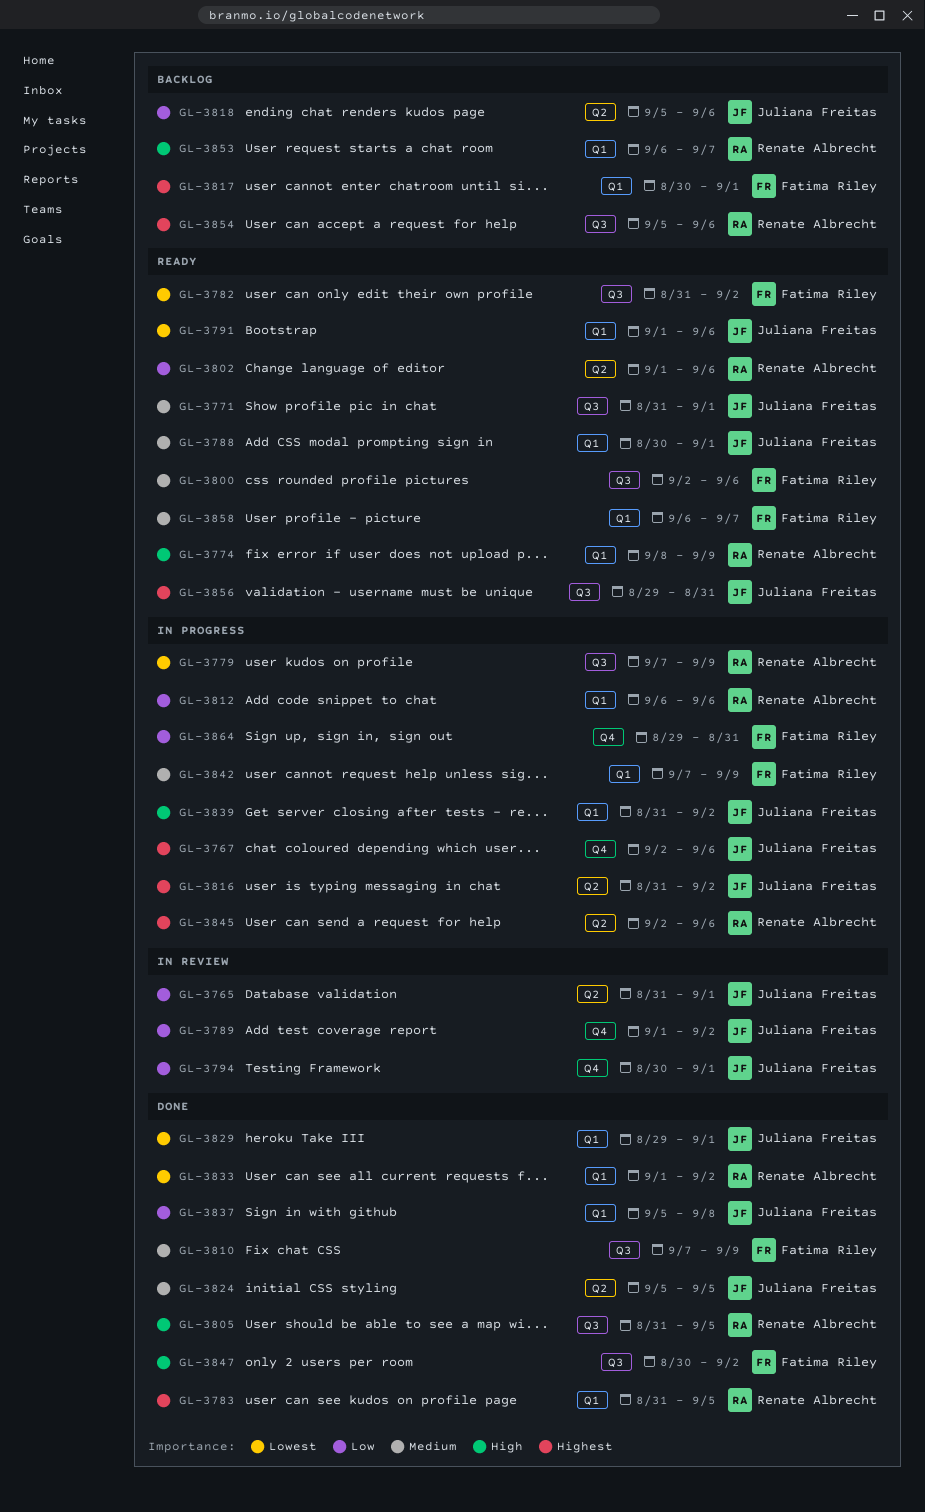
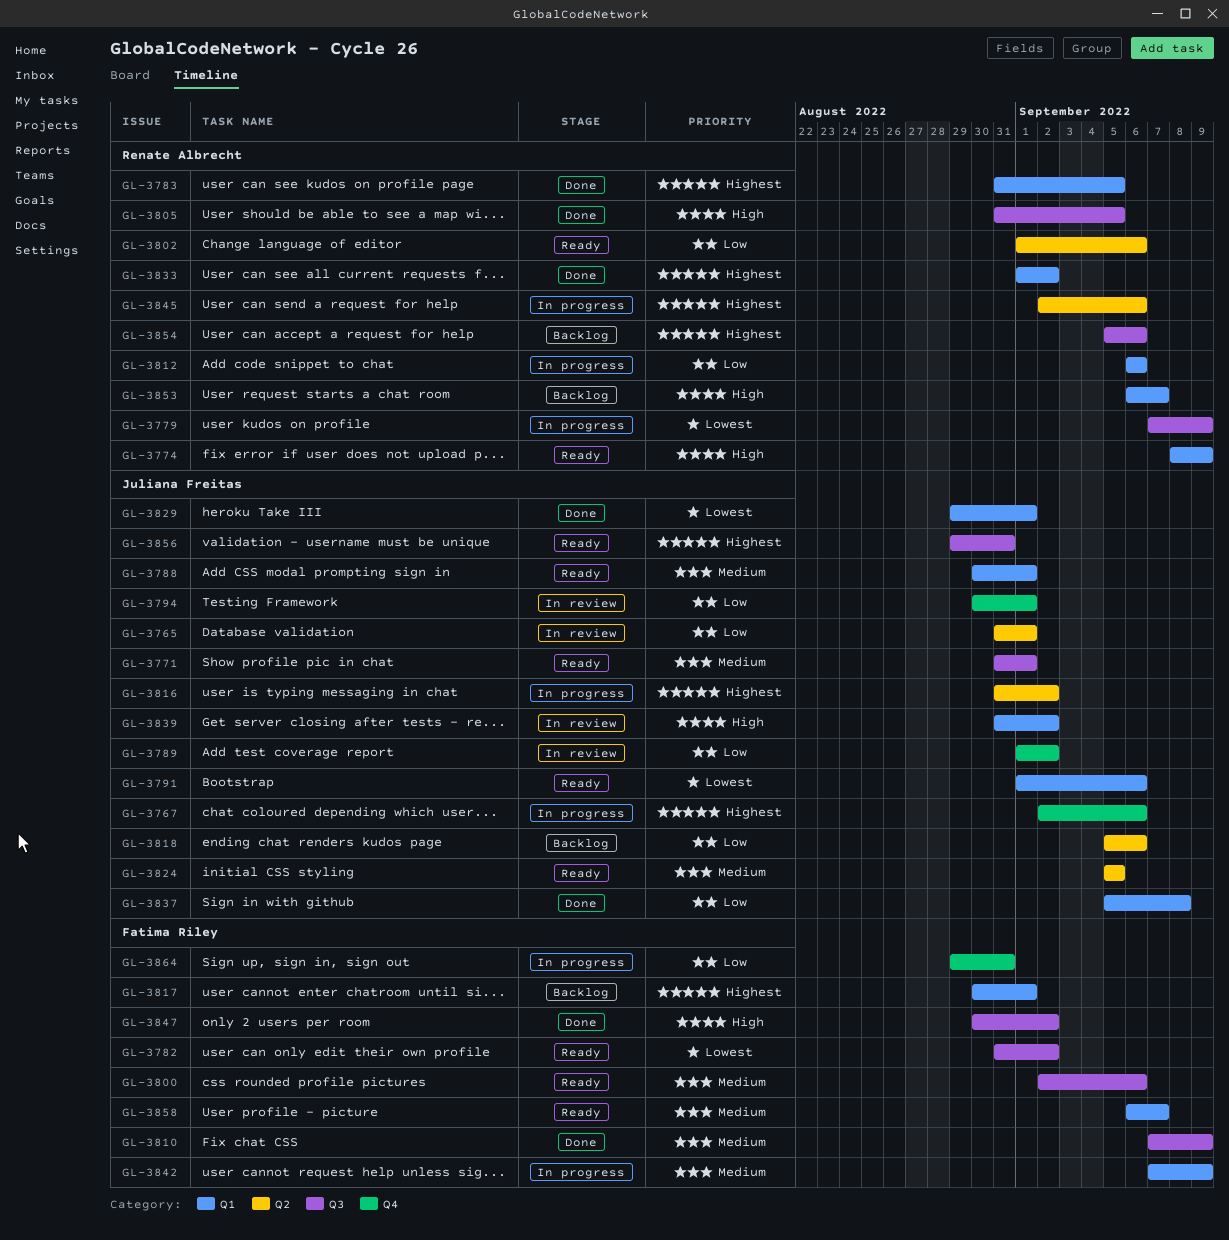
GL-3824, status: Done -> Ready
GL-3833, priority: Lowest -> Highest
GL-3839, status: In progress -> In review

